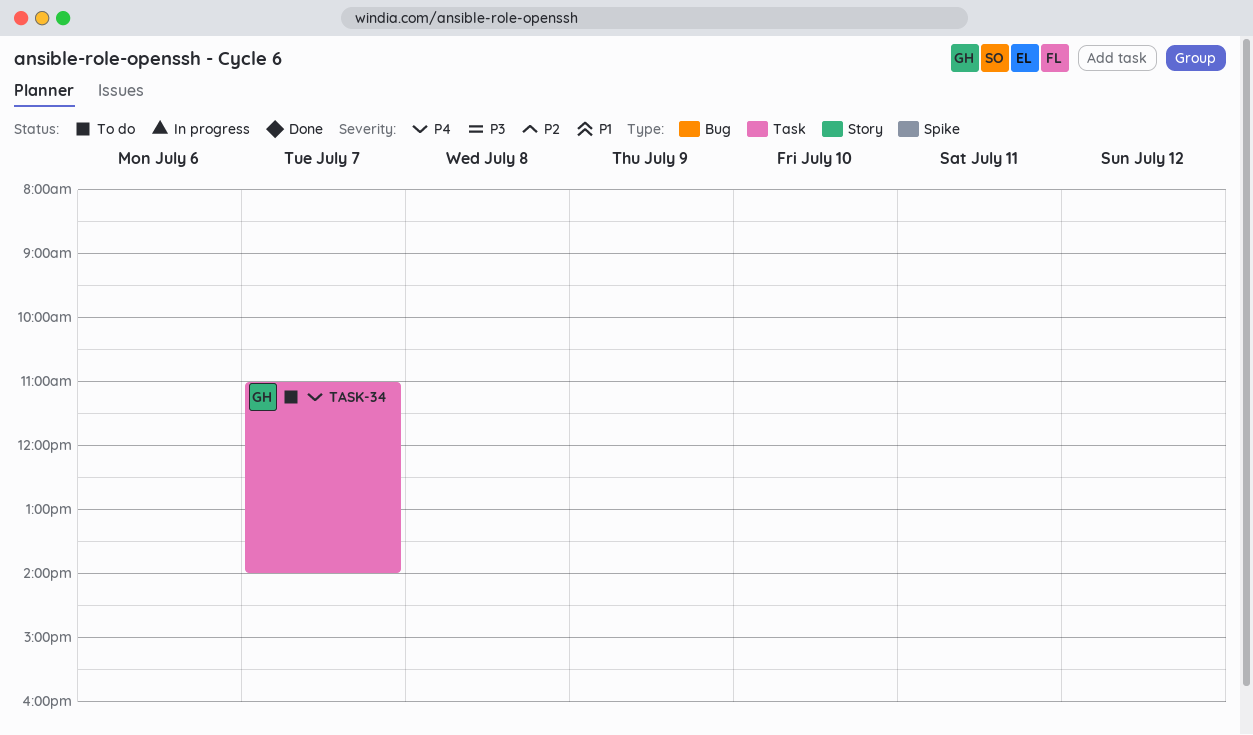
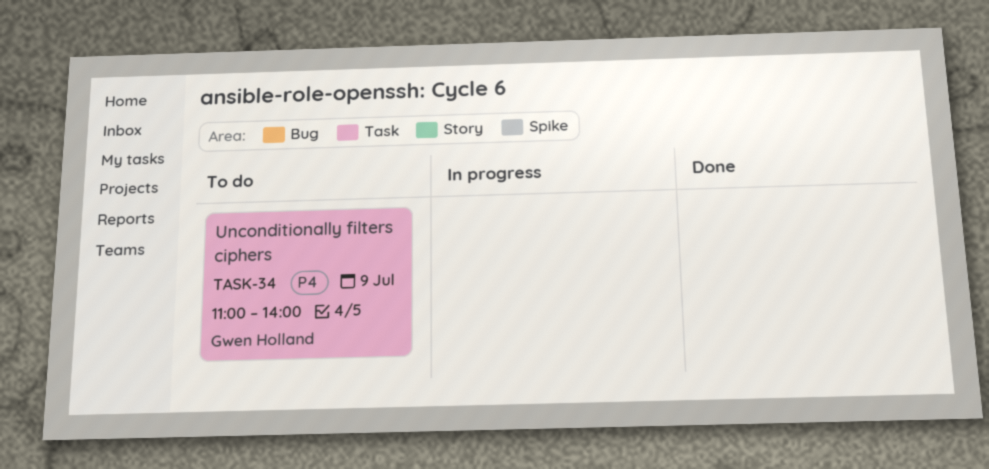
TASK-34, day: Jul 7 -> Jul 9

